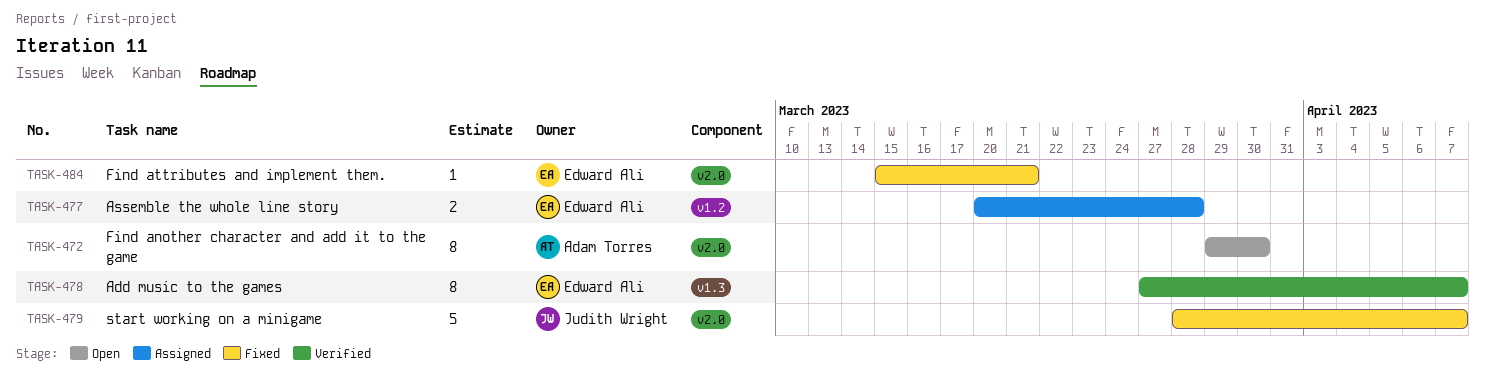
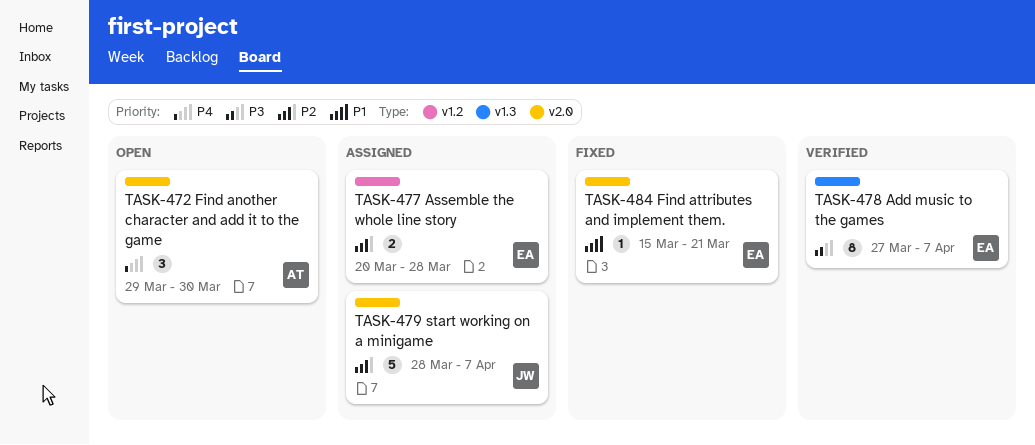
TASK-472, estimate: 8 -> 3
TASK-479, status: Fixed -> Assigned

